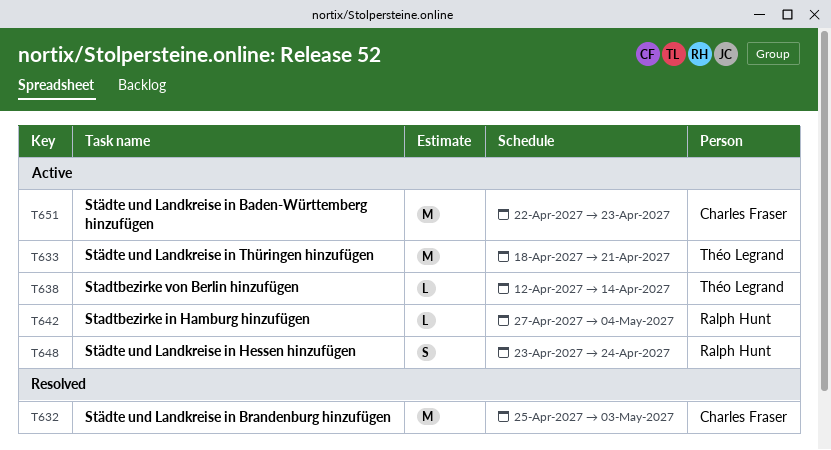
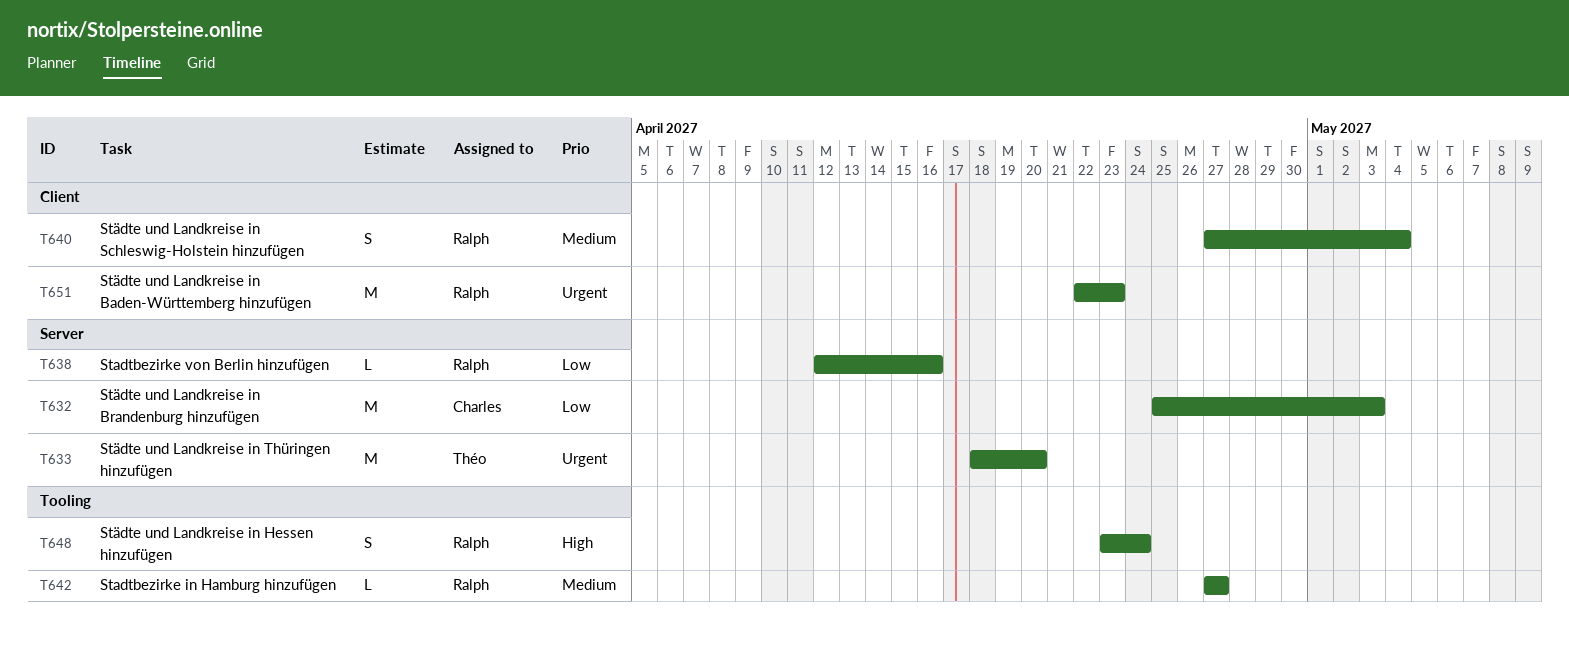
T633, due: Apr 21 -> Apr 20
T638, owner: Théo Legrand -> Ralph Hunt
T638, due: Apr 14 -> Apr 16
T640: none -> present
T642, due: May 4 -> Apr 27
T651, owner: Charles Fraser -> Ralph Hunt

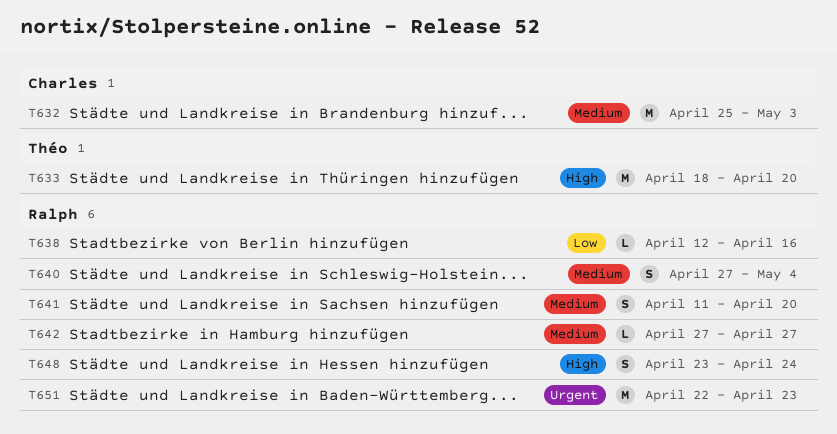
T632, priority: Low -> Medium
T633, priority: Urgent -> High
T641: none -> present

